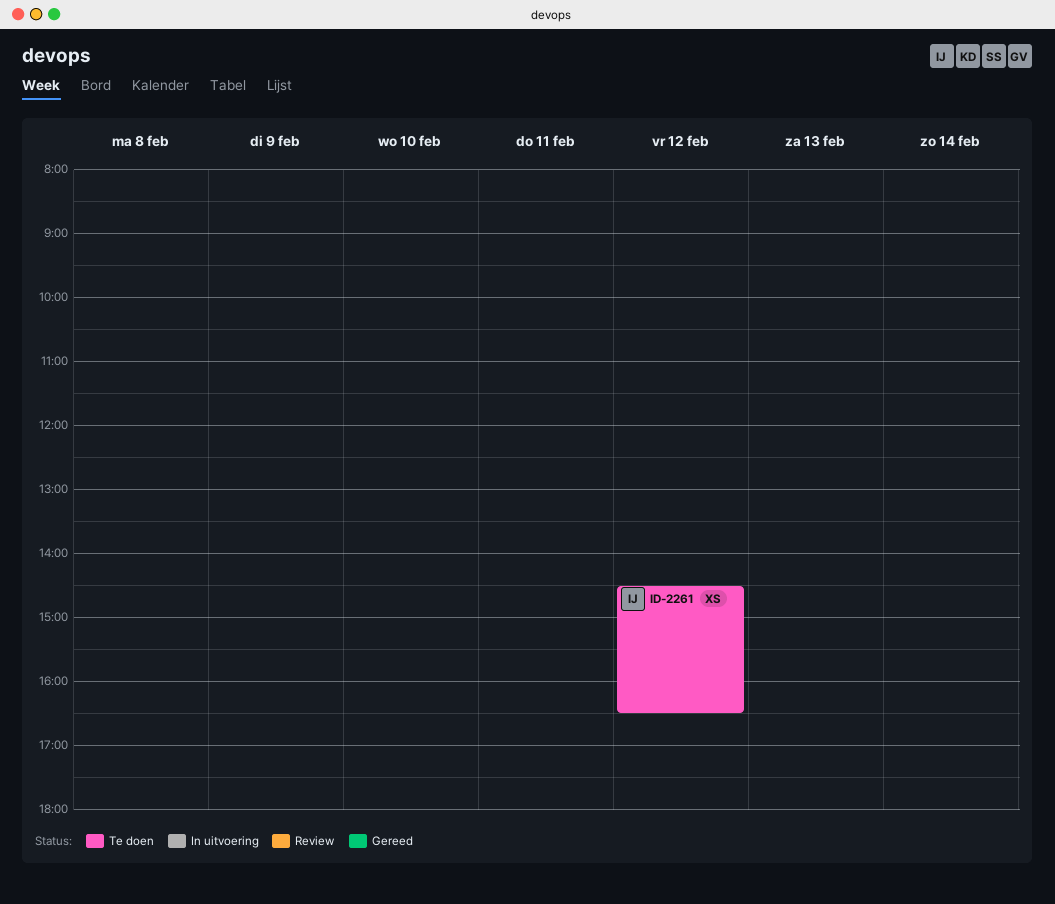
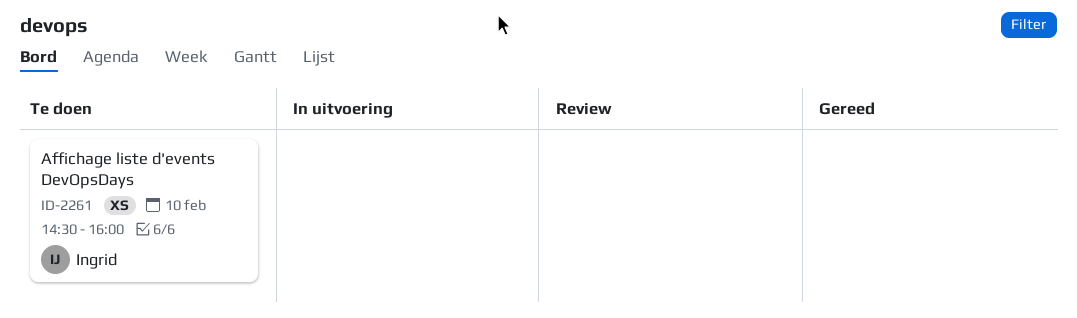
ID-2261, day: Feb 12 -> Feb 10
ID-2261, ends: 16:30 -> 16:00

